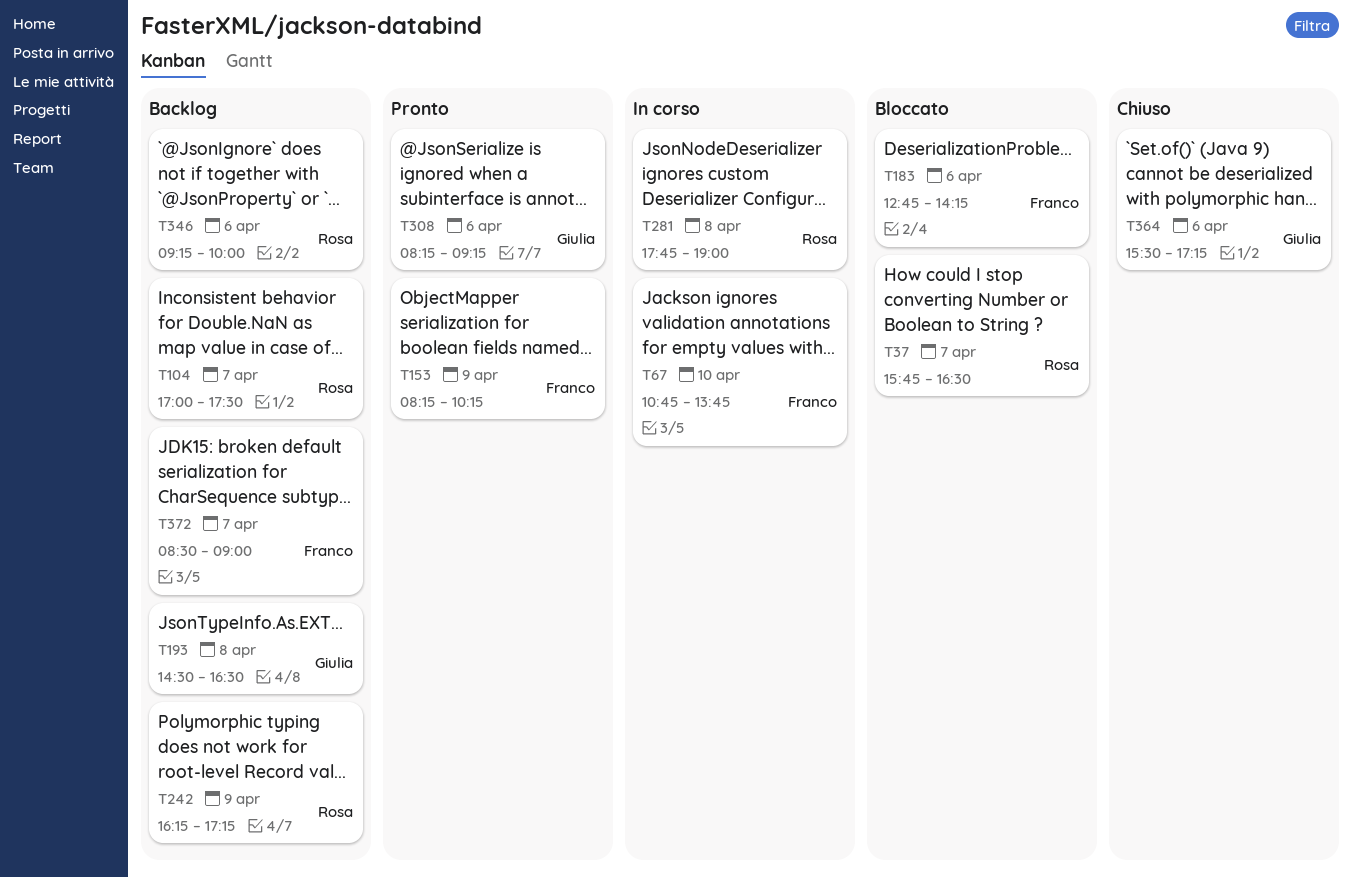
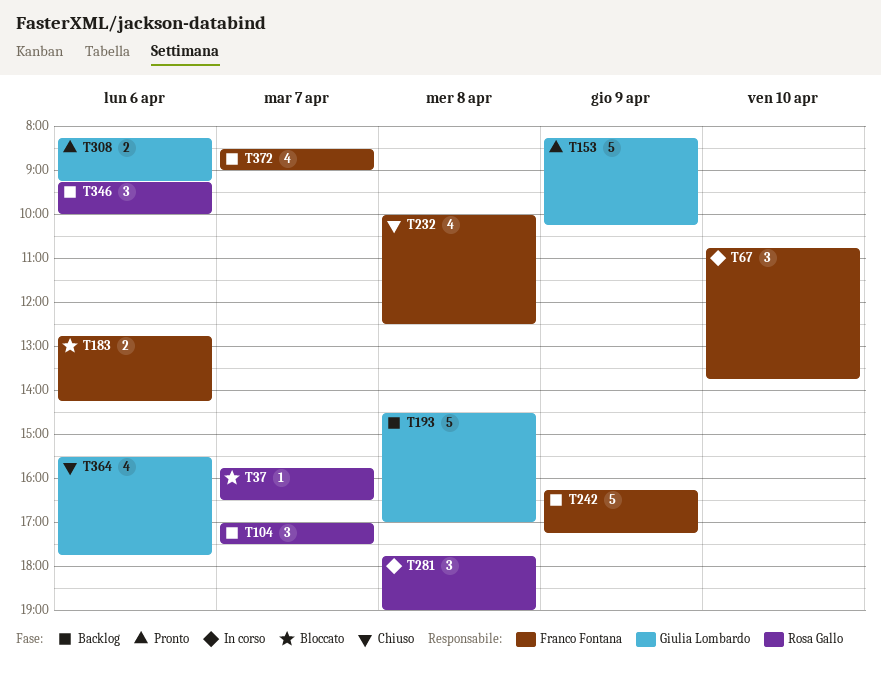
T153, owner: Franco Fontana -> Giulia Lombardo
T193, ends: 16:30 -> 17:00
T232: none -> present
T242, owner: Rosa Gallo -> Franco Fontana
T364, ends: 17:15 -> 17:45

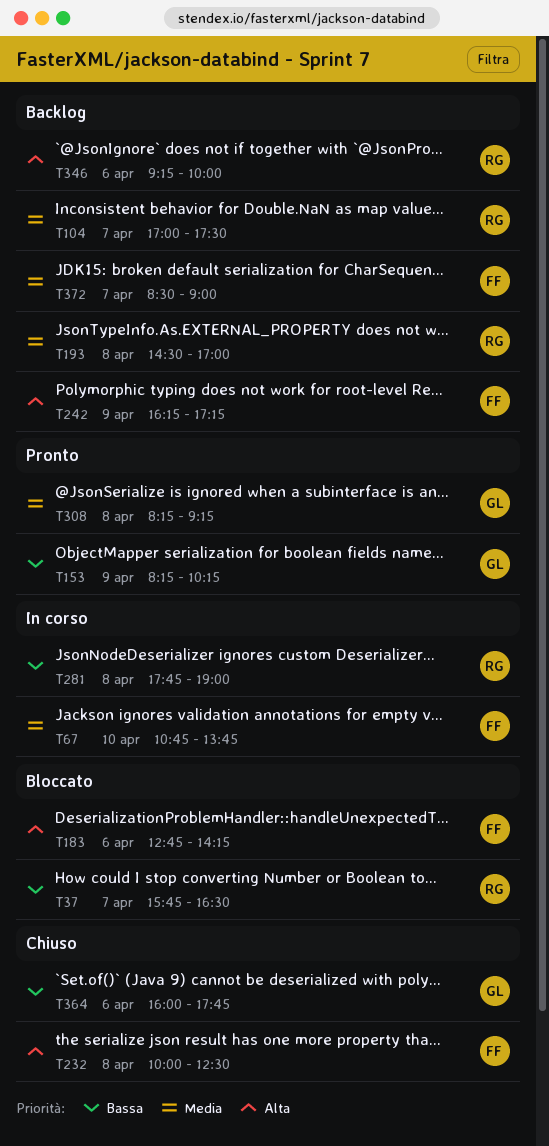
T193, owner: Giulia Lombardo -> Rosa Gallo
T308, day: Apr 6 -> Apr 8
T364, begins: 15:30 -> 16:00

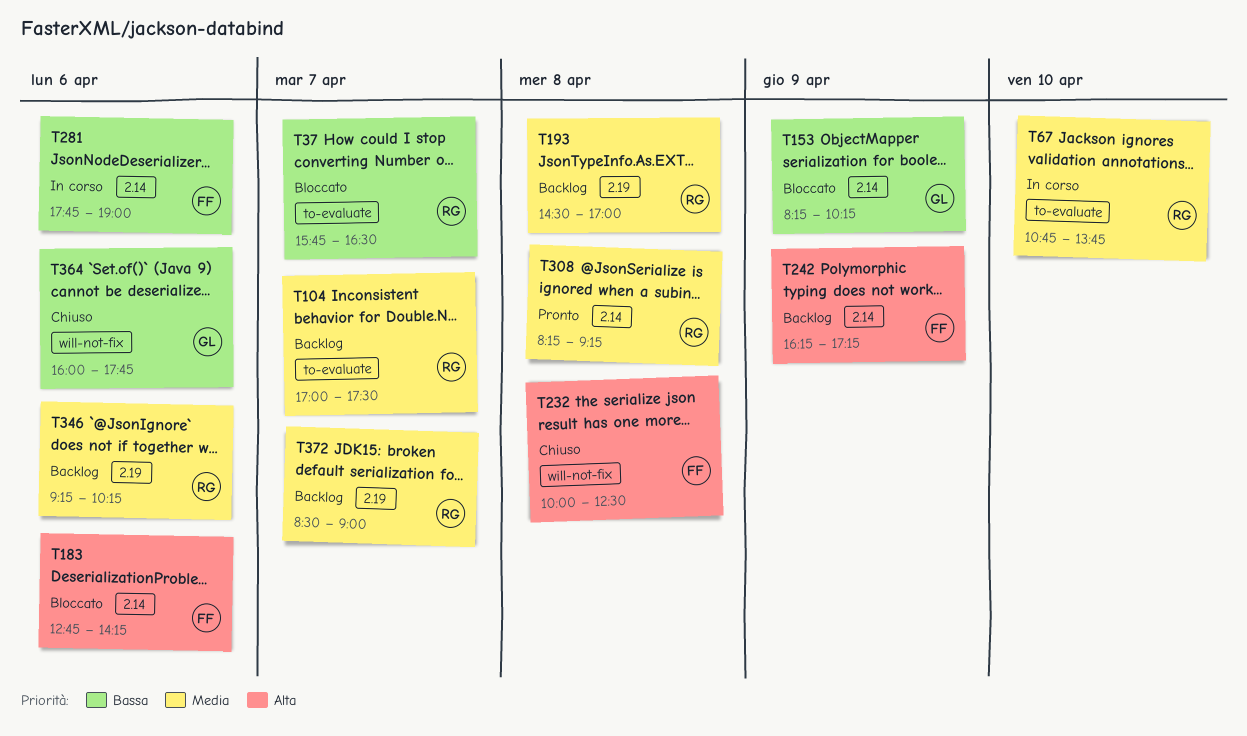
T67, owner: FF -> RG
T153, status: Pronto -> Bloccato
T281, owner: RG -> FF
T281, day: Apr 8 -> Apr 6
T308, owner: GL -> RG
T346, priority: Alta -> Media
T346, ends: 10:00 -> 10:15
T372, owner: FF -> RG

